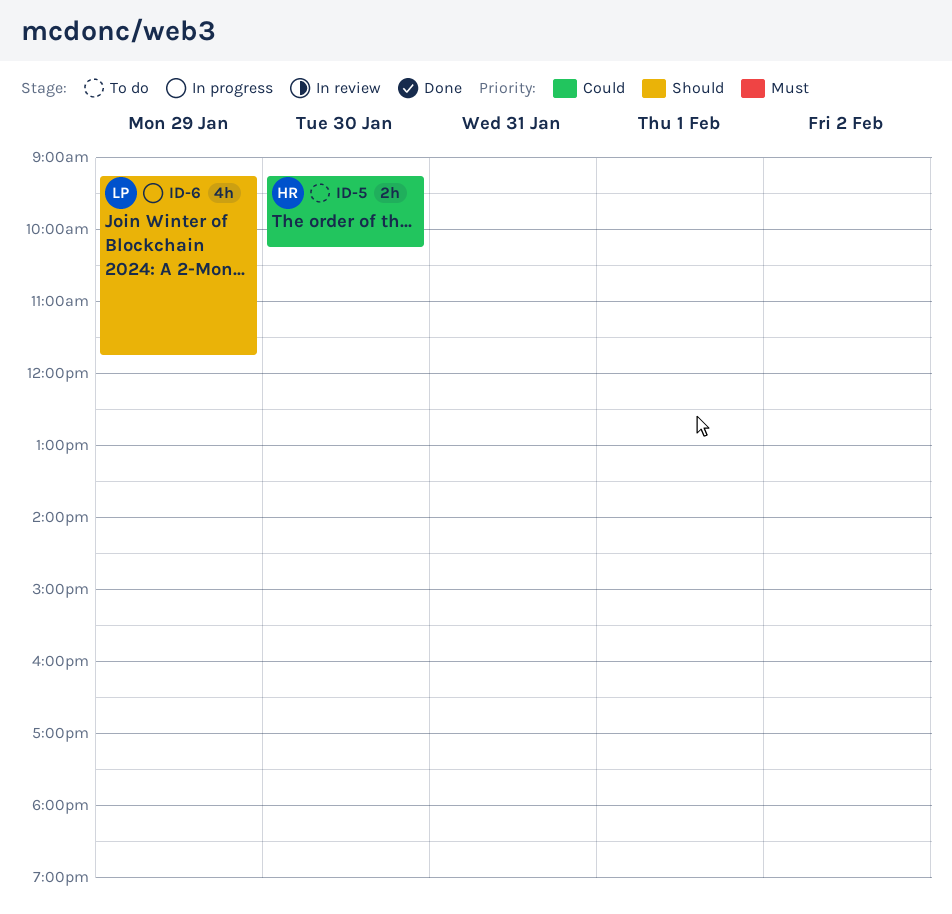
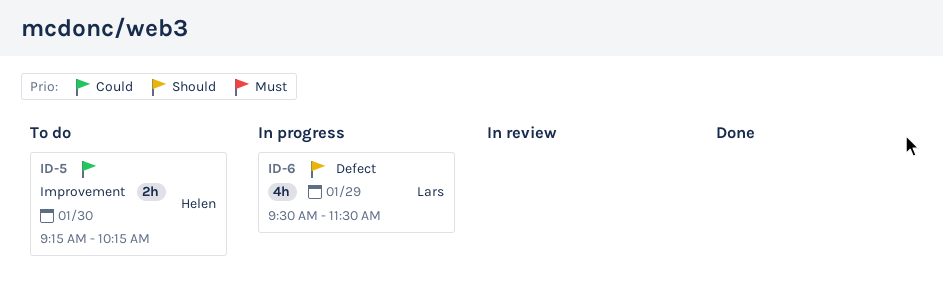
ID-6, begins: 09:15 -> 09:30
ID-6, ends: 11:45 -> 11:30

